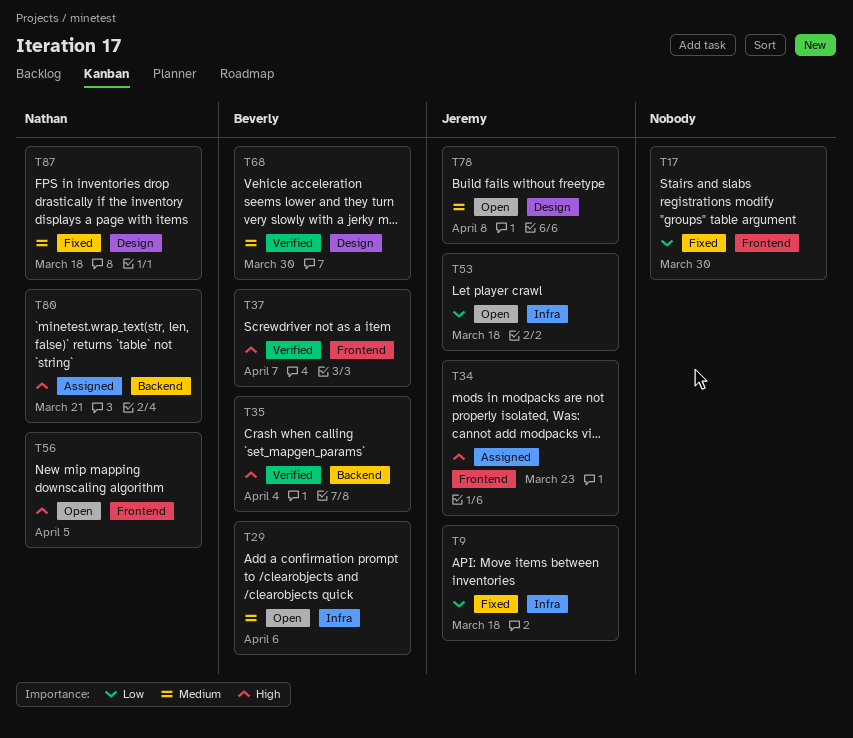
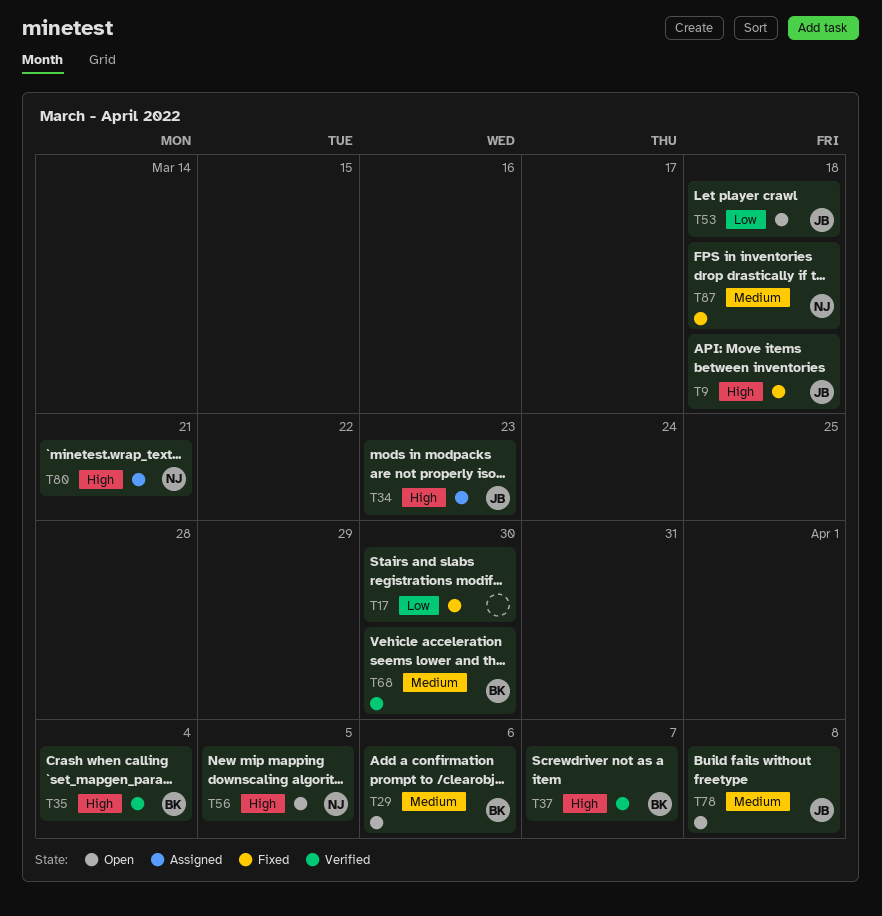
T9, priority: Low -> High

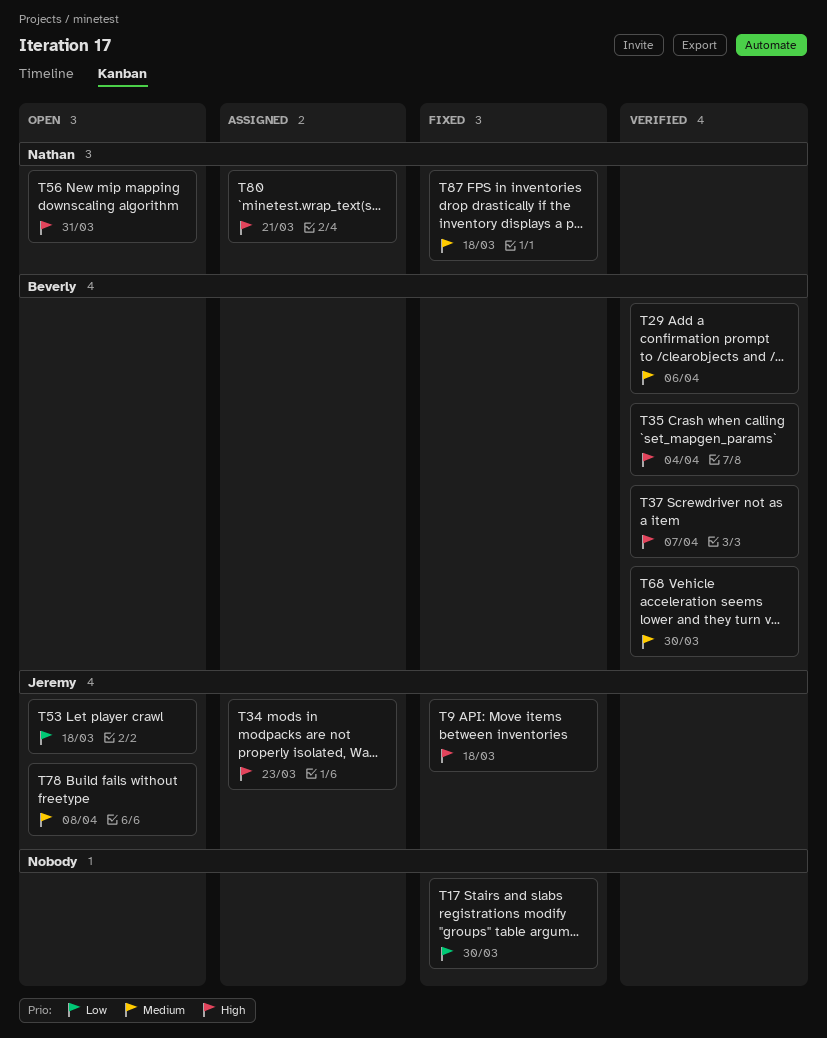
T29, status: Open -> Verified
T56, due: Apr 5 -> Mar 31

